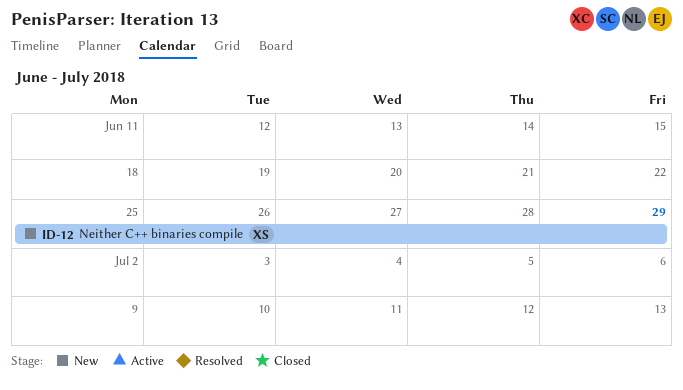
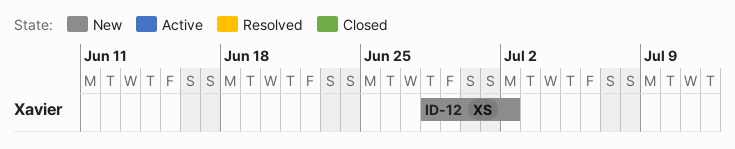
ID-12, start: Jun 25 -> Jun 28
ID-12, due: Jun 29 -> Jul 2

